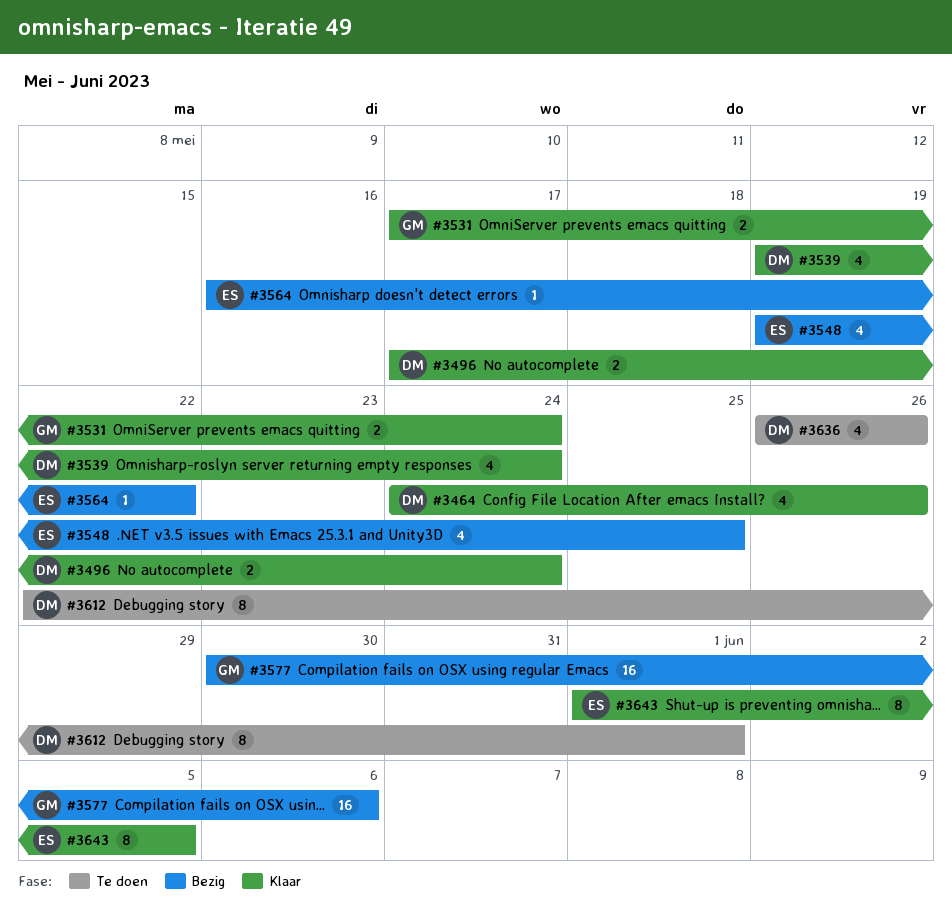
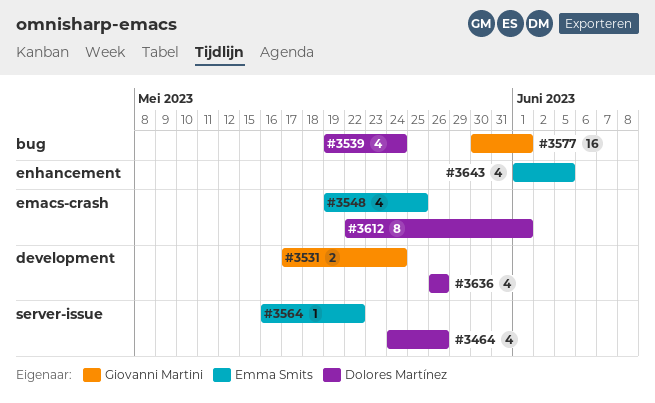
#3496: present -> none
#3577, due: Jun 6 -> Jun 1
#3643, estimate: 8 -> 4

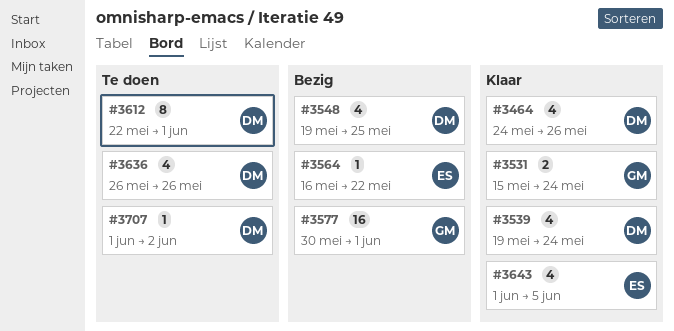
#3531, start: May 17 -> May 15
#3548, owner: Emma Smits -> Dolores Martínez
#3707: none -> present

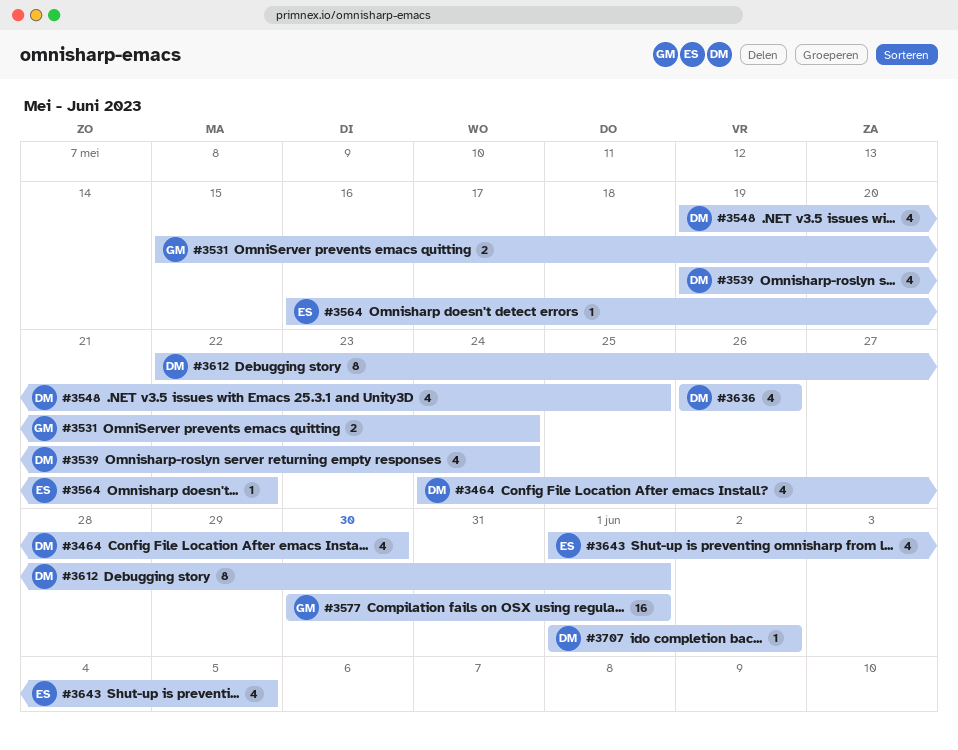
#3464, due: May 26 -> May 30

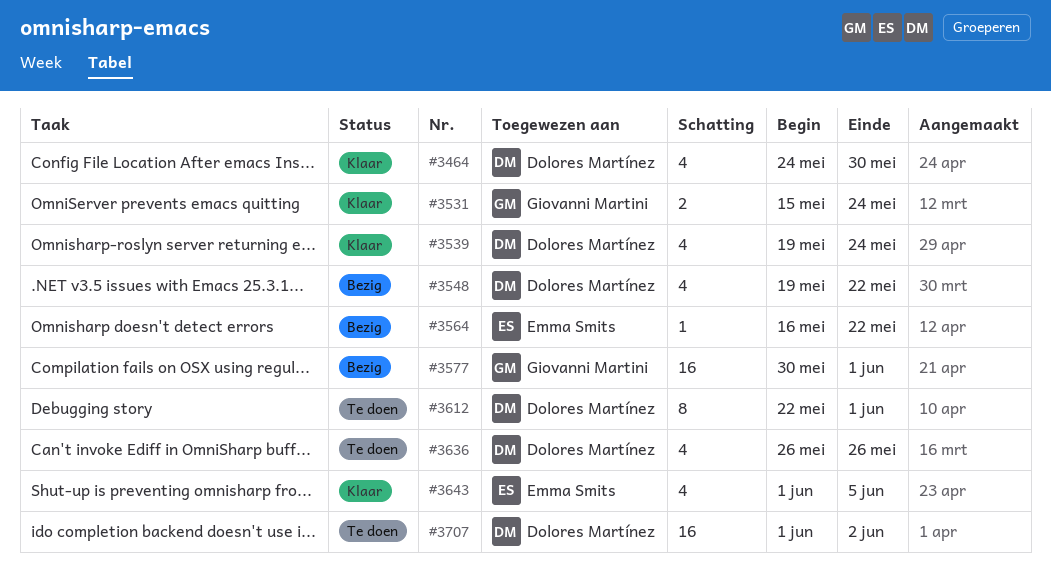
#3548, due: May 25 -> May 22
#3707, estimate: 1 -> 16

